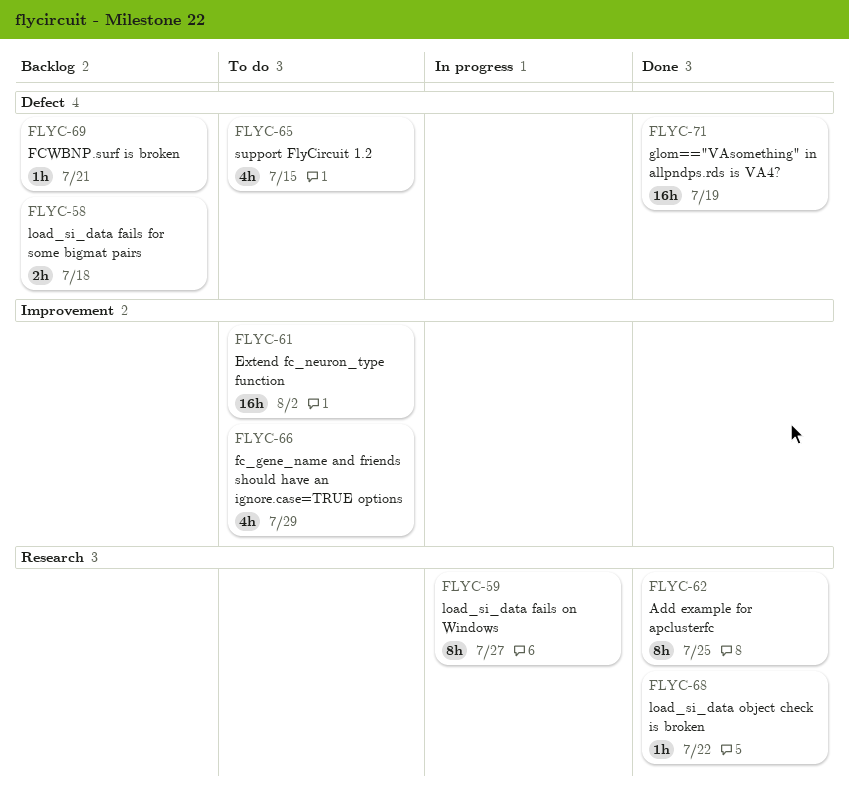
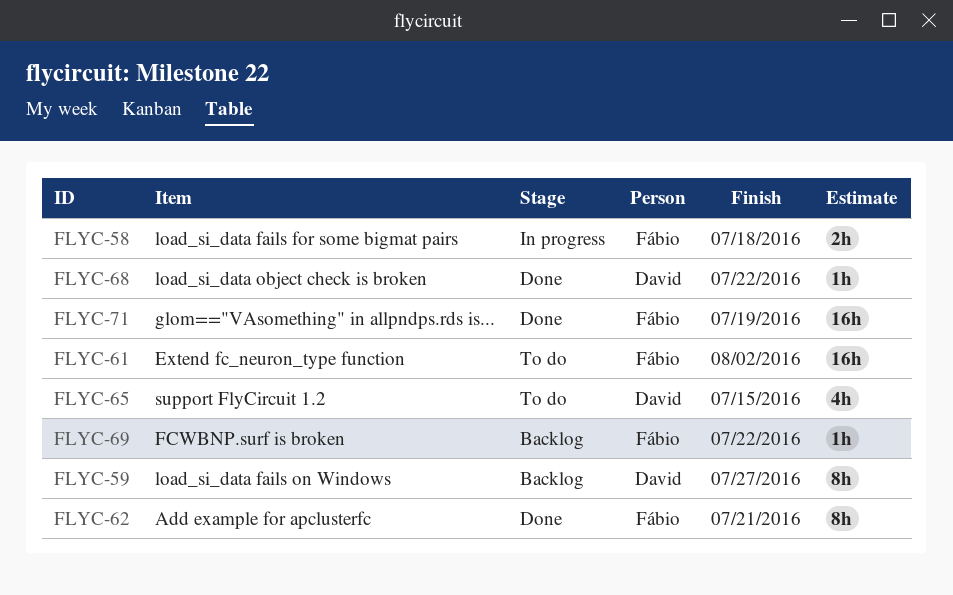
FLYC-58, status: Backlog -> In progress
FLYC-59, status: In progress -> Backlog
FLYC-62, due: Jul 25 -> Jul 21
FLYC-66: present -> none
FLYC-69, due: Jul 21 -> Jul 22

